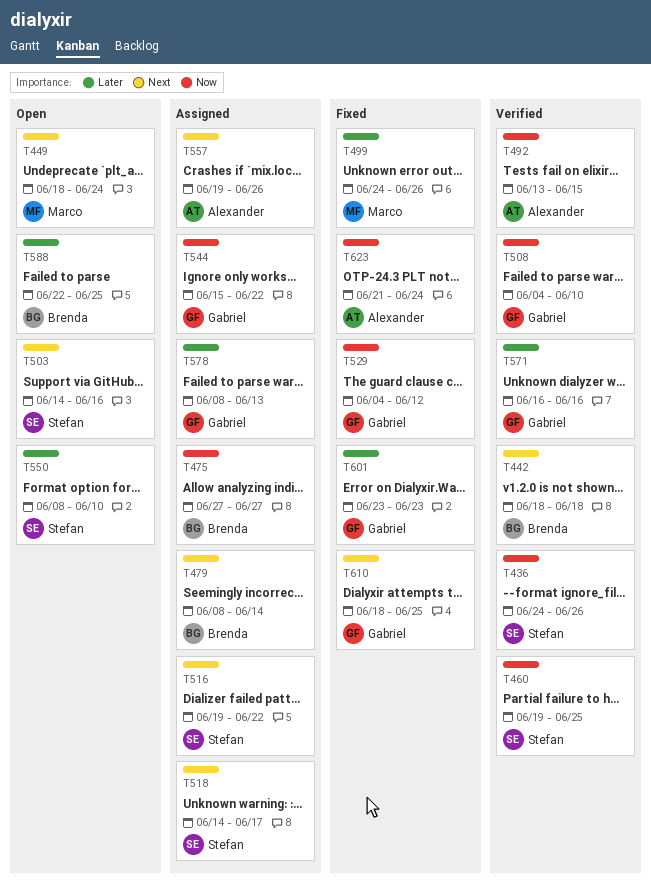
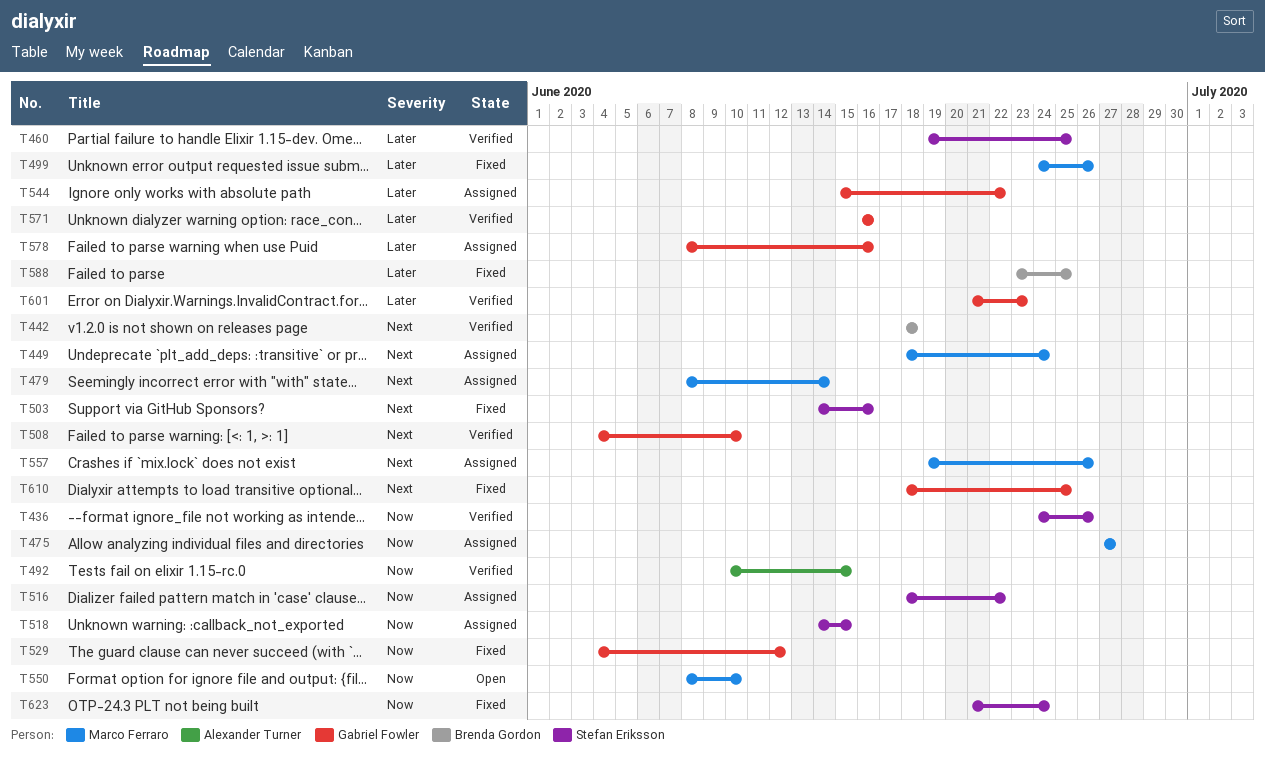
T449, status: Open -> Assigned
T460, priority: Now -> Later
T475, owner: Brenda Gordon -> Marco Ferraro
T479, owner: Brenda Gordon -> Marco Ferraro
T492, start: Jun 13 -> Jun 10
T503, status: Open -> Fixed
T508, priority: Now -> Next
T516, priority: Next -> Now
T516, start: Jun 19 -> Jun 18
T518, priority: Next -> Now
T518, due: Jun 17 -> Jun 15
T544, priority: Now -> Later
T550, owner: Stefan Eriksson -> Marco Ferraro
T550, priority: Later -> Now
T557, owner: Alexander Turner -> Marco Ferraro
T578, due: Jun 13 -> Jun 16
T588, status: Open -> Fixed
T588, start: Jun 22 -> Jun 23
T601, status: Fixed -> Verified
T601, start: Jun 23 -> Jun 21
T623, owner: Alexander Turner -> Stefan Eriksson

